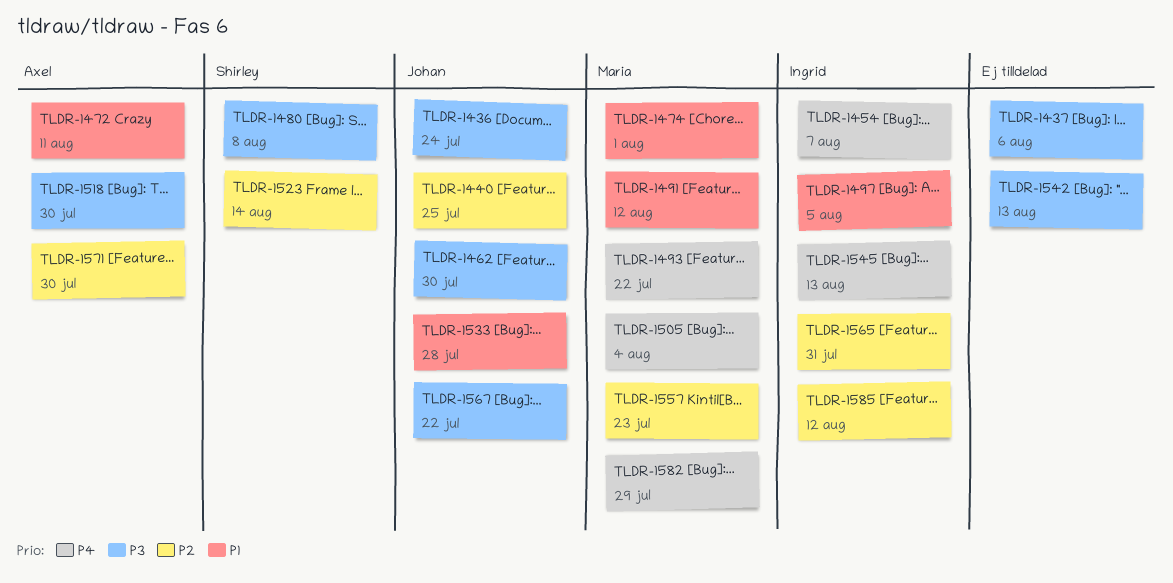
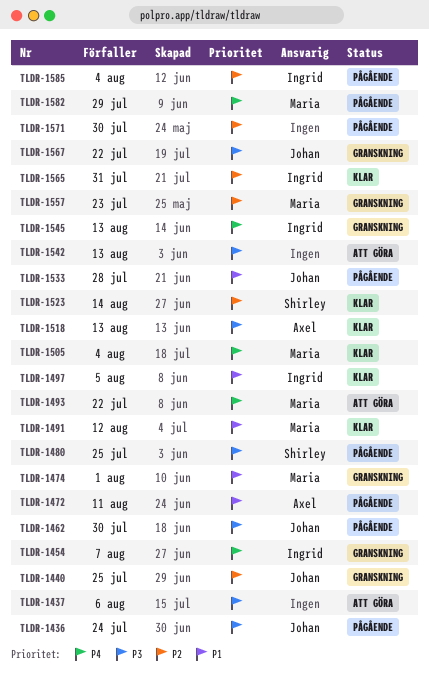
TLDR-1480, due: Aug 8 -> Jul 25
TLDR-1518, due: Jul 30 -> Aug 13
TLDR-1571, owner: Axel -> none
TLDR-1585, due: Aug 12 -> Aug 4

